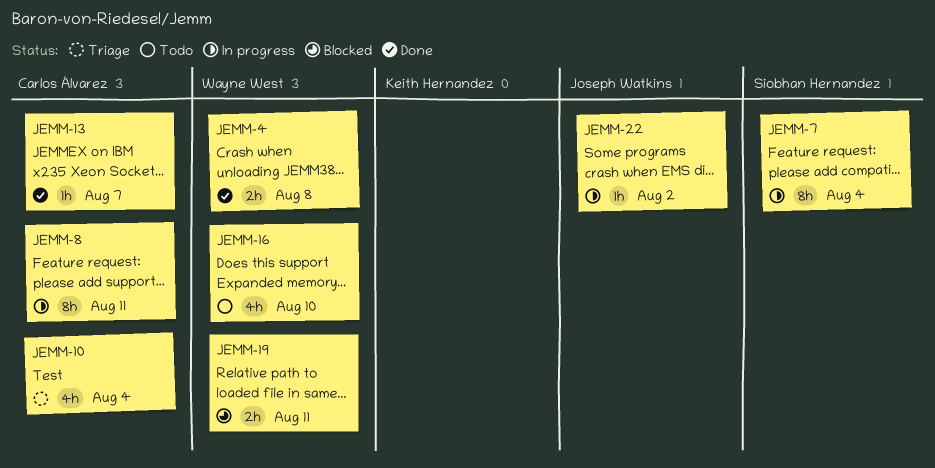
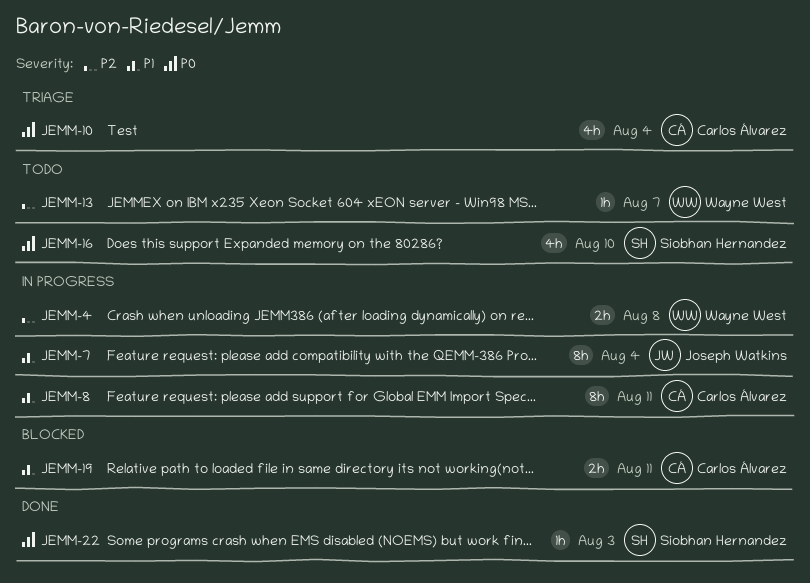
JEMM-4, status: Done -> In progress
JEMM-7, owner: Siobhan Hernandez -> Joseph Watkins
JEMM-13, status: Done -> Todo
JEMM-13, owner: Carlos Álvarez -> Wayne West
JEMM-16, owner: Wayne West -> Siobhan Hernandez
JEMM-19, owner: Wayne West -> Carlos Álvarez
JEMM-22, status: In progress -> Done
JEMM-22, owner: Joseph Watkins -> Siobhan Hernandez
JEMM-22, due: Aug 2 -> Aug 3

